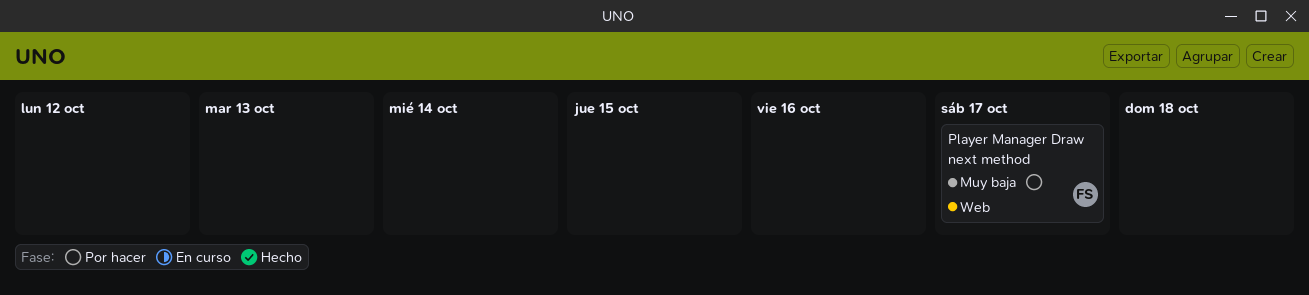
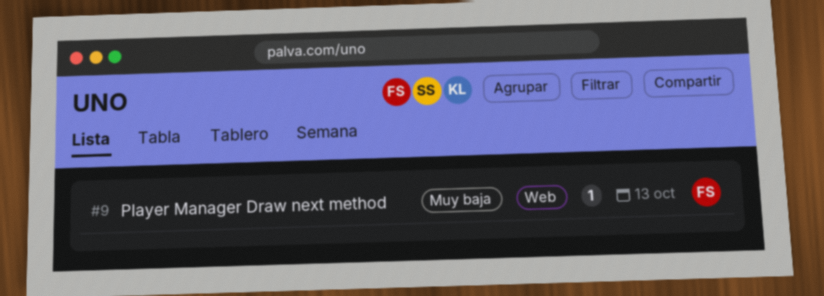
Player Manager Draw next method, due: Oct 17 -> Oct 13

